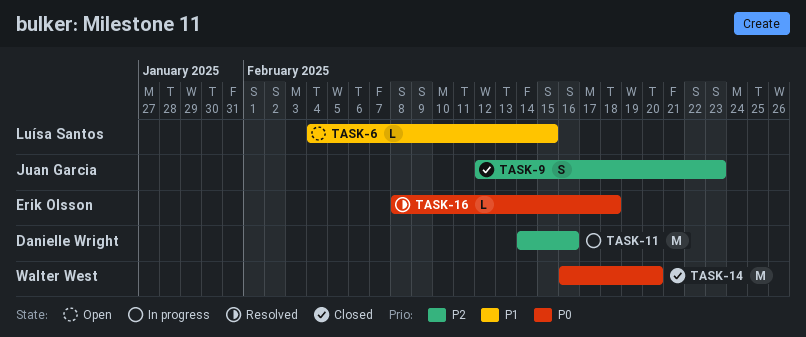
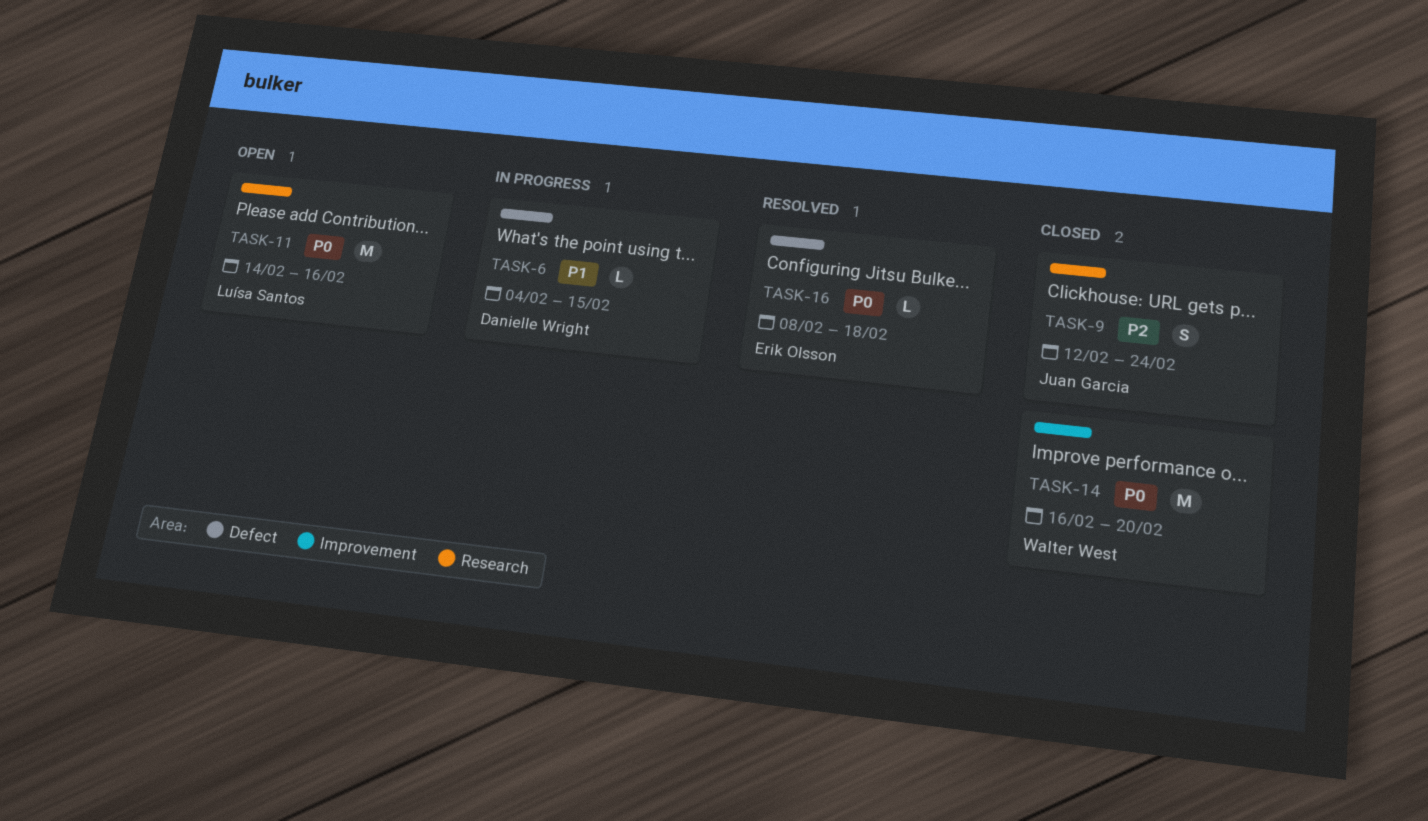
TASK-6, status: Open -> In progress
TASK-6, owner: Luísa Santos -> Danielle Wright
TASK-9, due: Feb 23 -> Feb 24
TASK-11, status: In progress -> Open
TASK-11, owner: Danielle Wright -> Luísa Santos
TASK-11, priority: P2 -> P0

